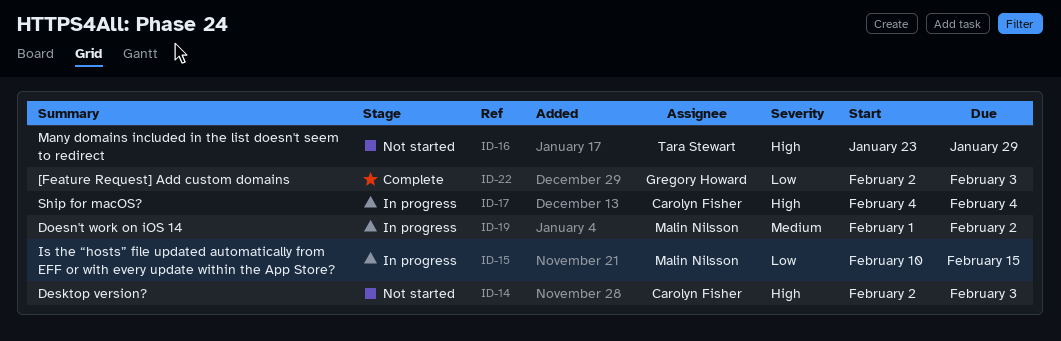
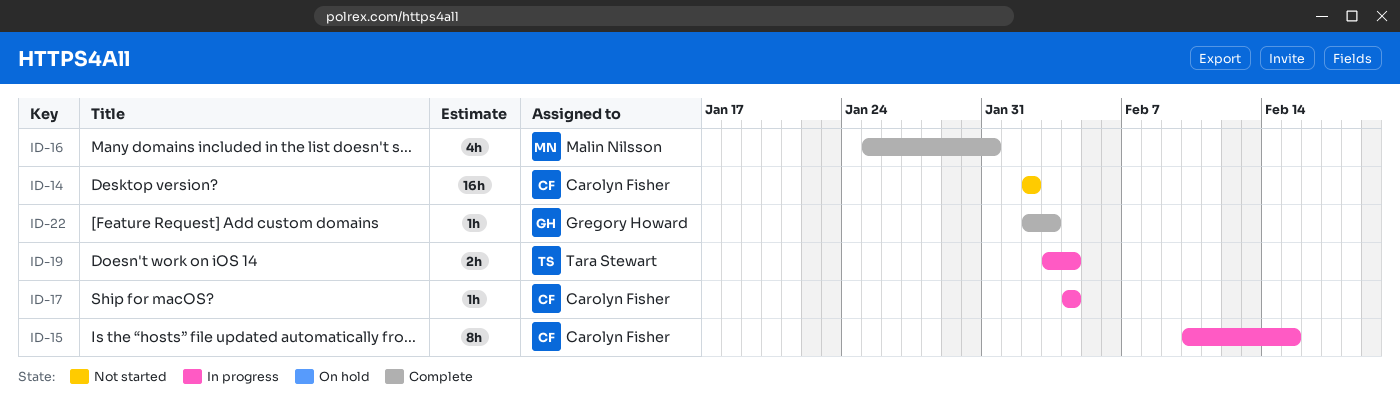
ID-14, due: Feb 3 -> Feb 2
ID-15, owner: Malin Nilsson -> Carolyn Fisher
ID-16, status: Not started -> Complete
ID-16, owner: Tara Stewart -> Malin Nilsson
ID-16, start: Jan 23 -> Jan 25
ID-16, due: Jan 29 -> Jan 31
ID-19, owner: Malin Nilsson -> Tara Stewart
ID-19, start: Feb 1 -> Feb 3
ID-19, due: Feb 2 -> Feb 4

